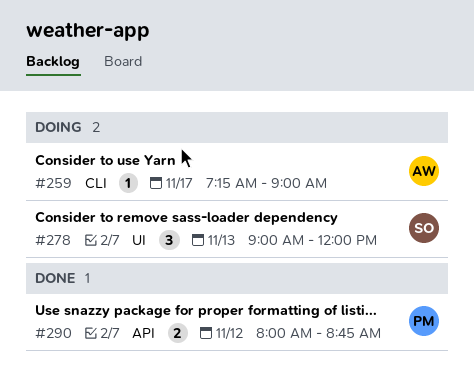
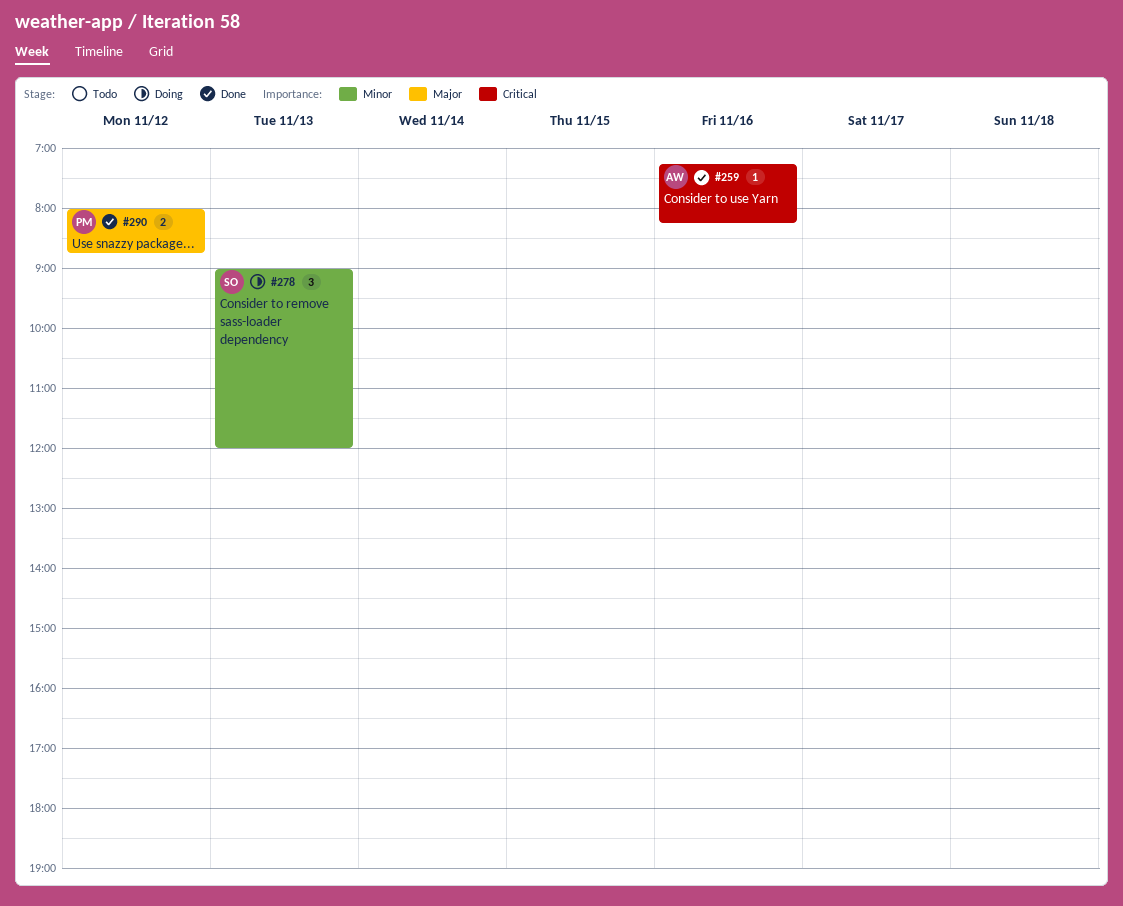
#259, status: Doing -> Done
#259, day: Nov 17 -> Nov 16
#259, ends: 09:00 -> 08:15

